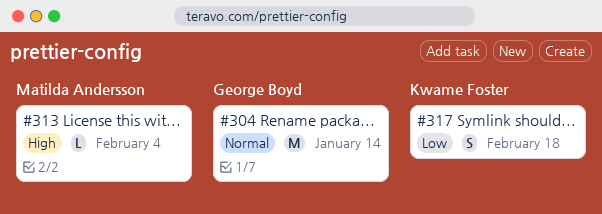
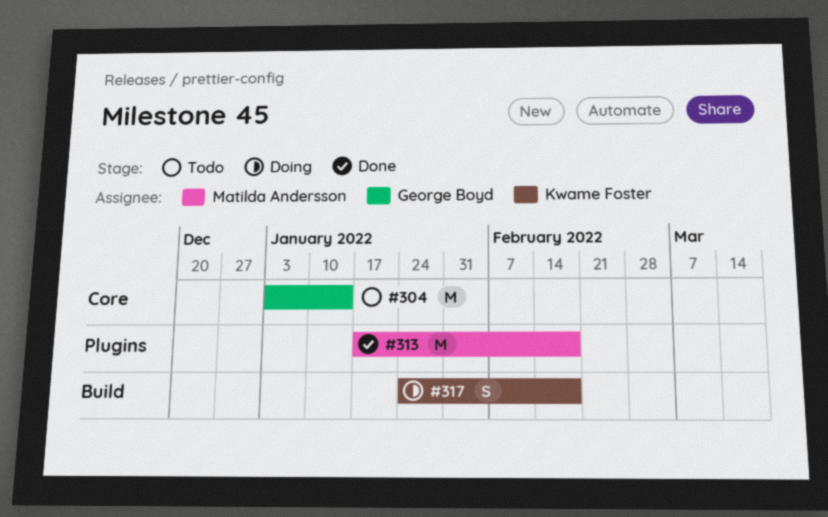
#313, estimate: L -> M
#313, due: Feb 4 -> Feb 18

